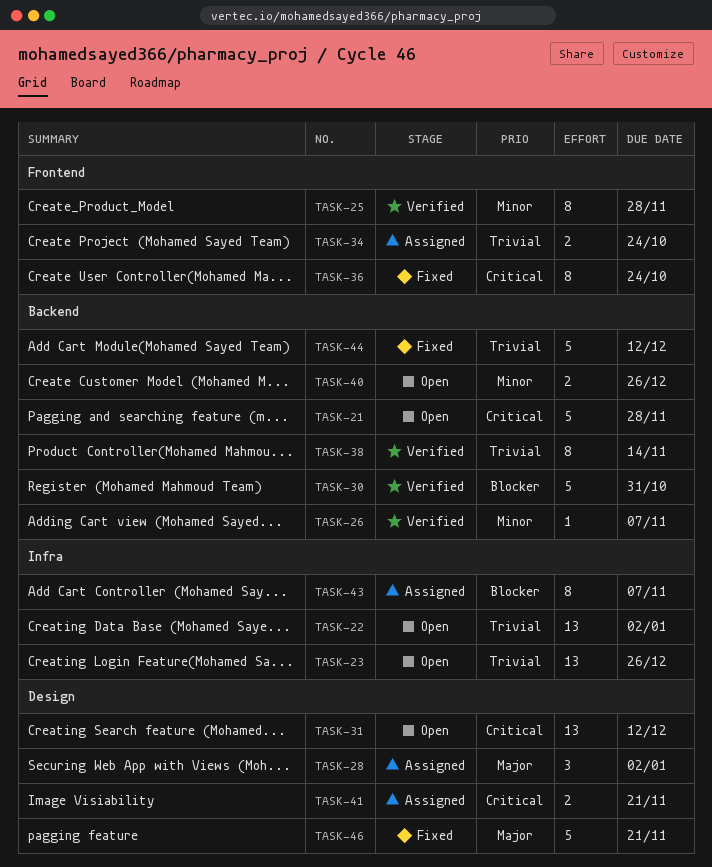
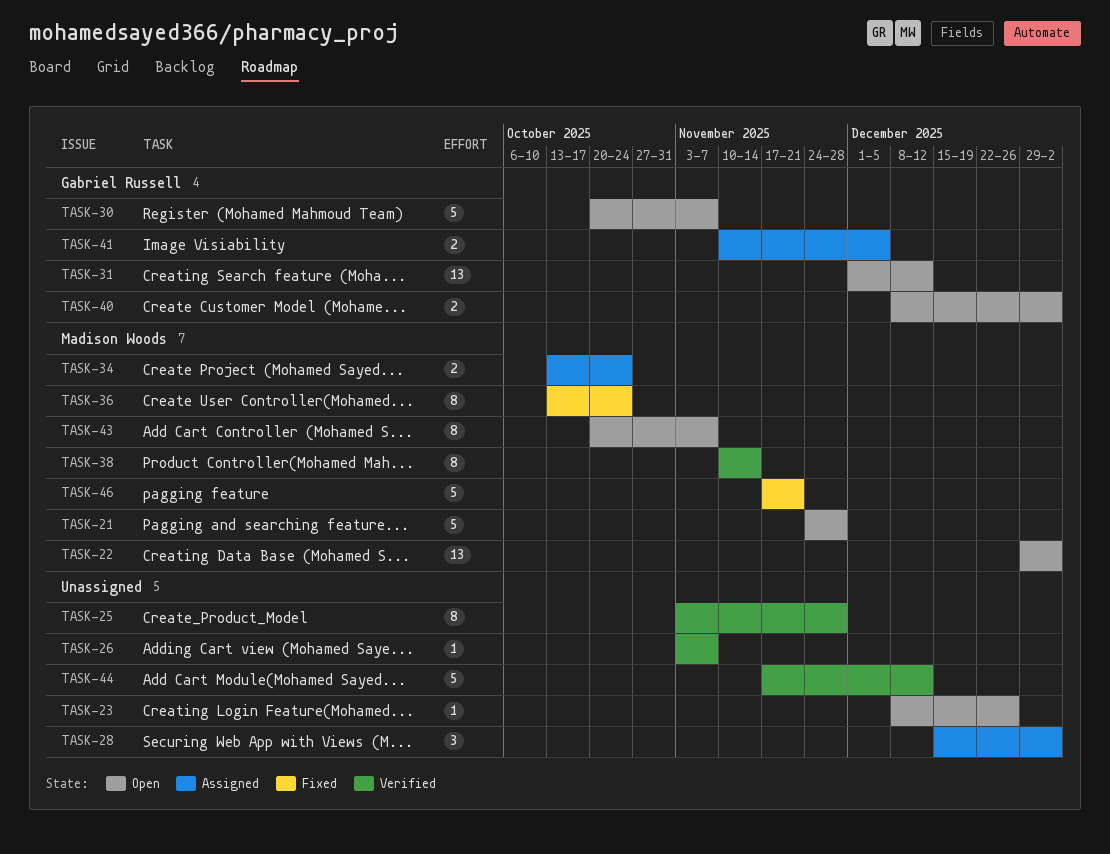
TASK-23, estimate: 13 -> 1
TASK-30, status: Verified -> Open
TASK-30, due: Oct 31 -> Nov 7
TASK-40, due: Dec 26 -> Jan 2
TASK-41, due: Nov 21 -> Dec 5
TASK-43, status: Assigned -> Open
TASK-44, status: Fixed -> Verified

